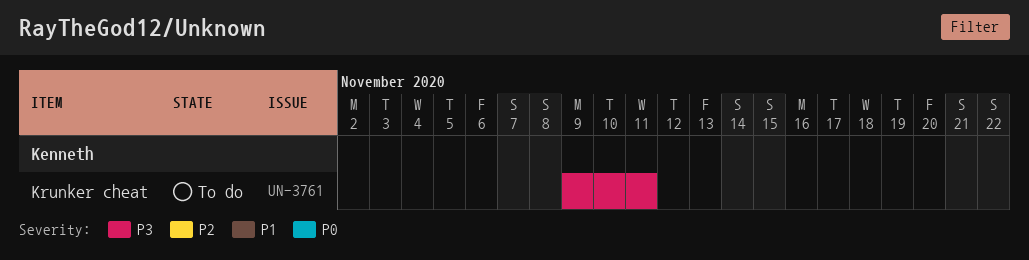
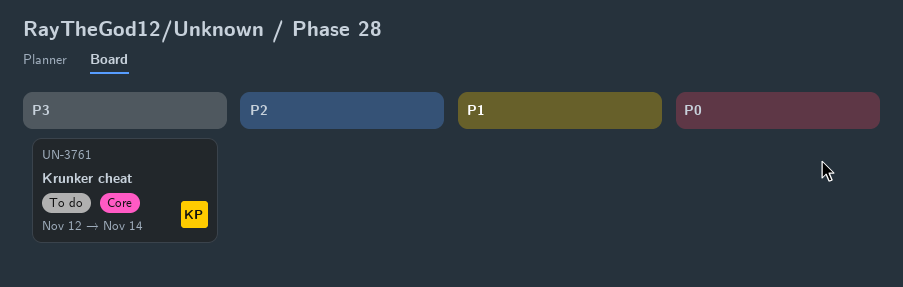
UN-3761, start: Nov 9 -> Nov 12
UN-3761, due: Nov 11 -> Nov 14

